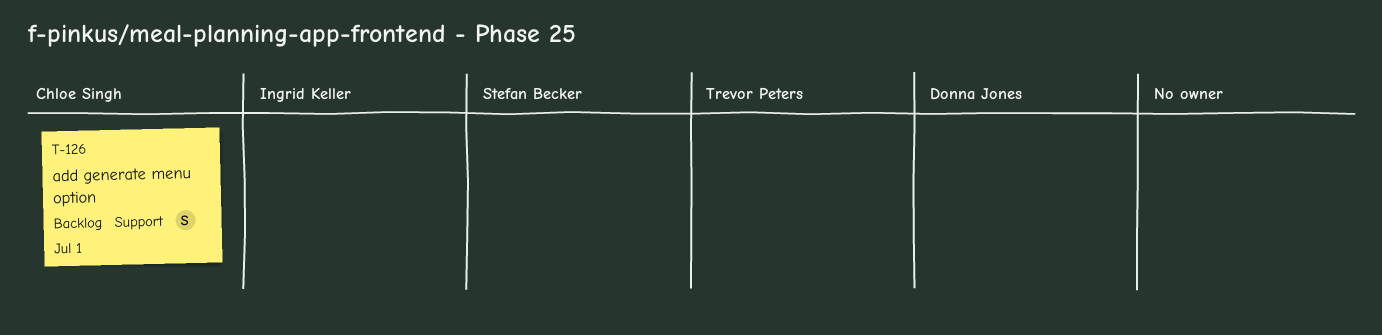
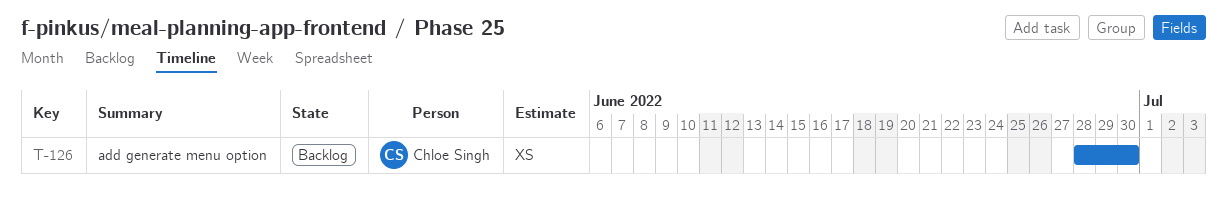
T-126, estimate: S -> XS
T-126, due: Jul 1 -> Jun 30

